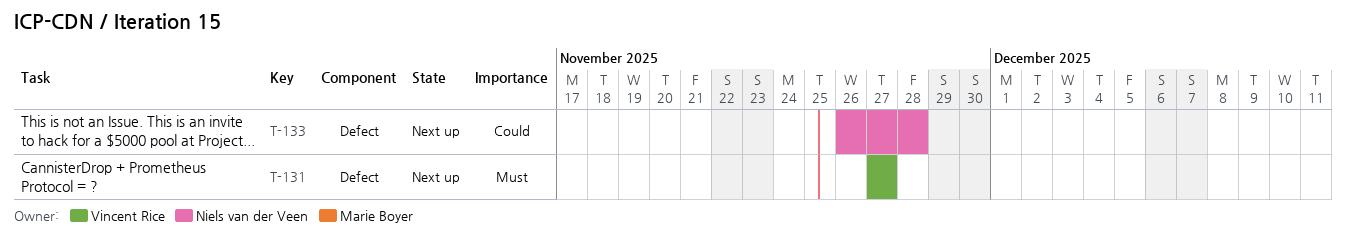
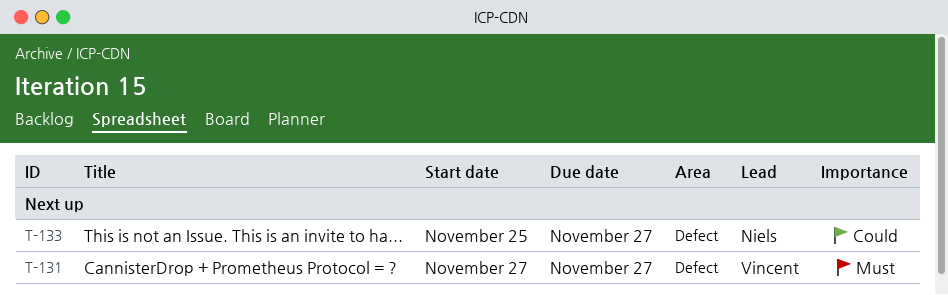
T-133, start: Nov 26 -> Nov 25
T-133, due: Nov 28 -> Nov 27

